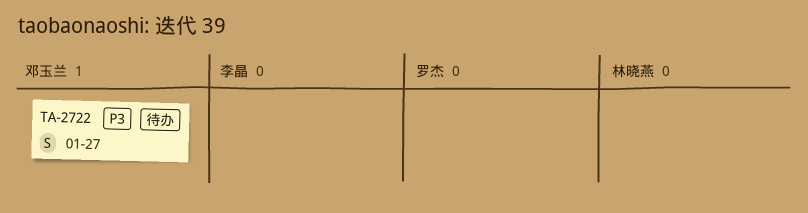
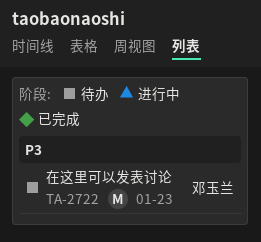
TA-2722, estimate: S -> M
TA-2722, due: Jan 27 -> Jan 23

